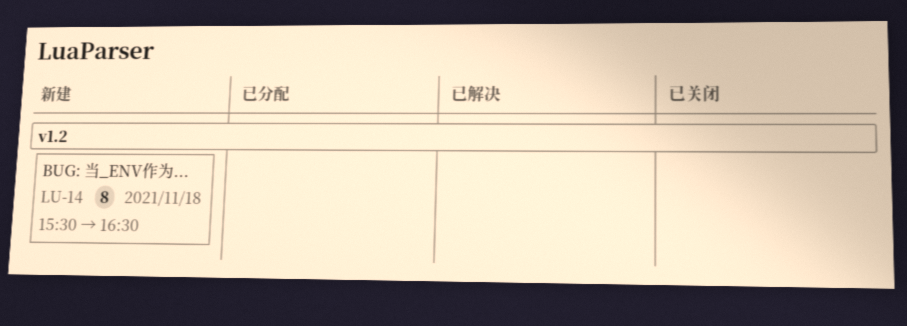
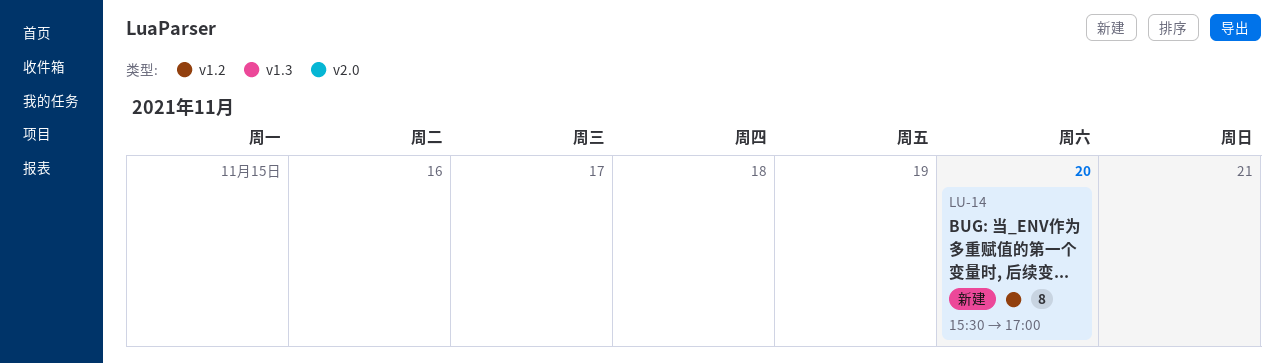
LU-14, day: Nov 18 -> Nov 20
LU-14, ends: 16:30 -> 17:00

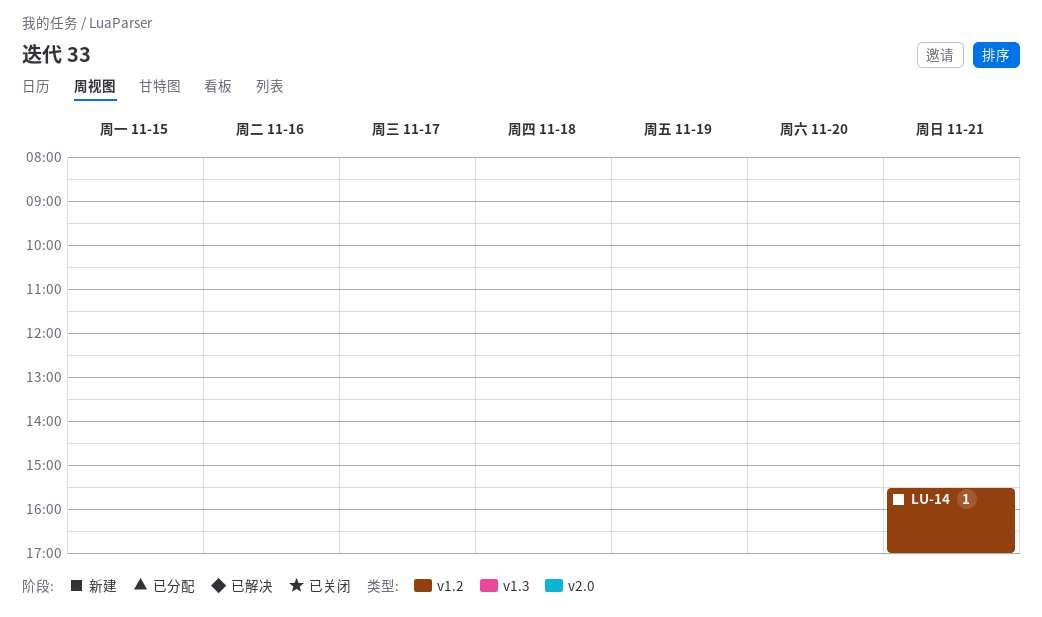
LU-14, estimate: 8 -> 1
LU-14, day: Nov 20 -> Nov 21

